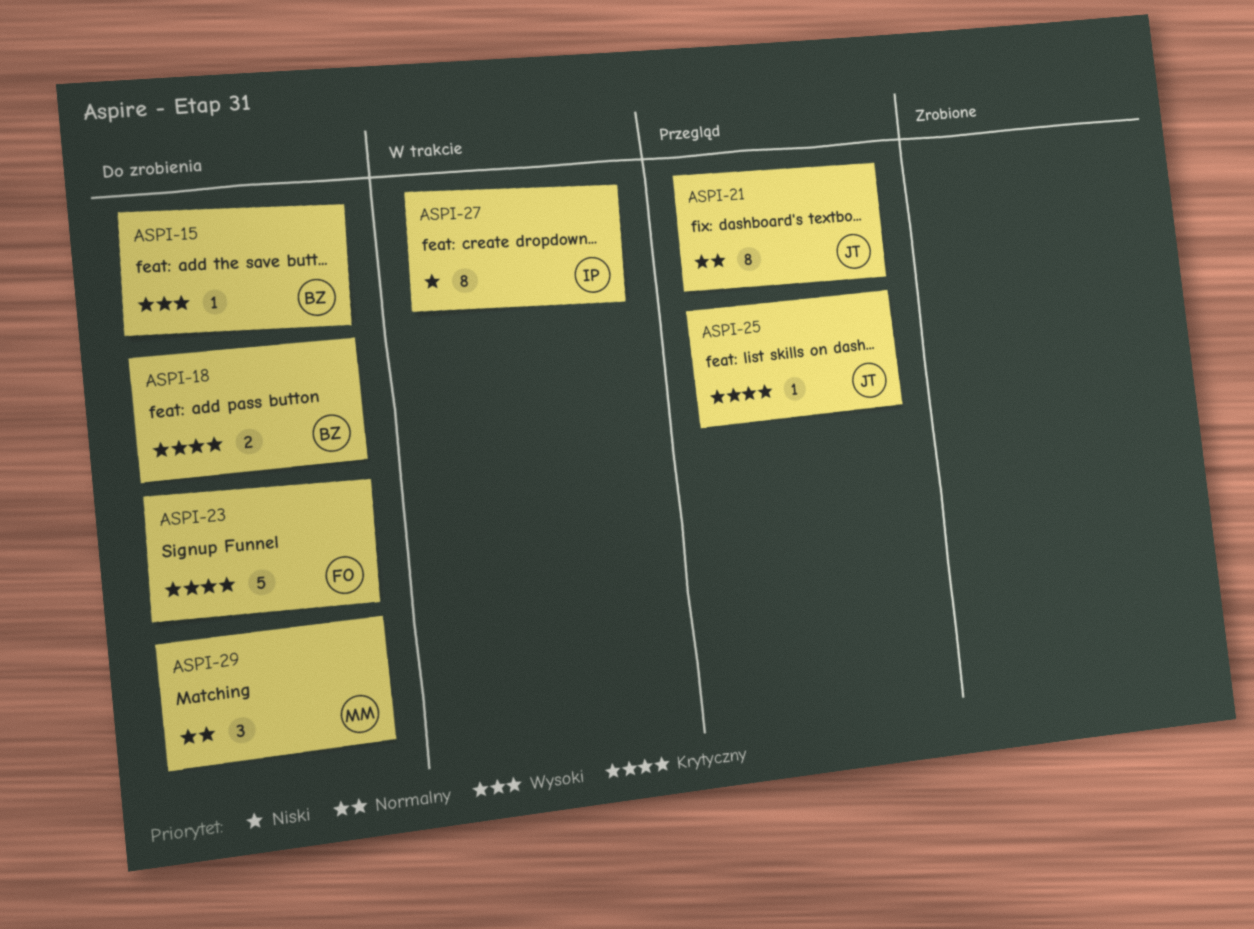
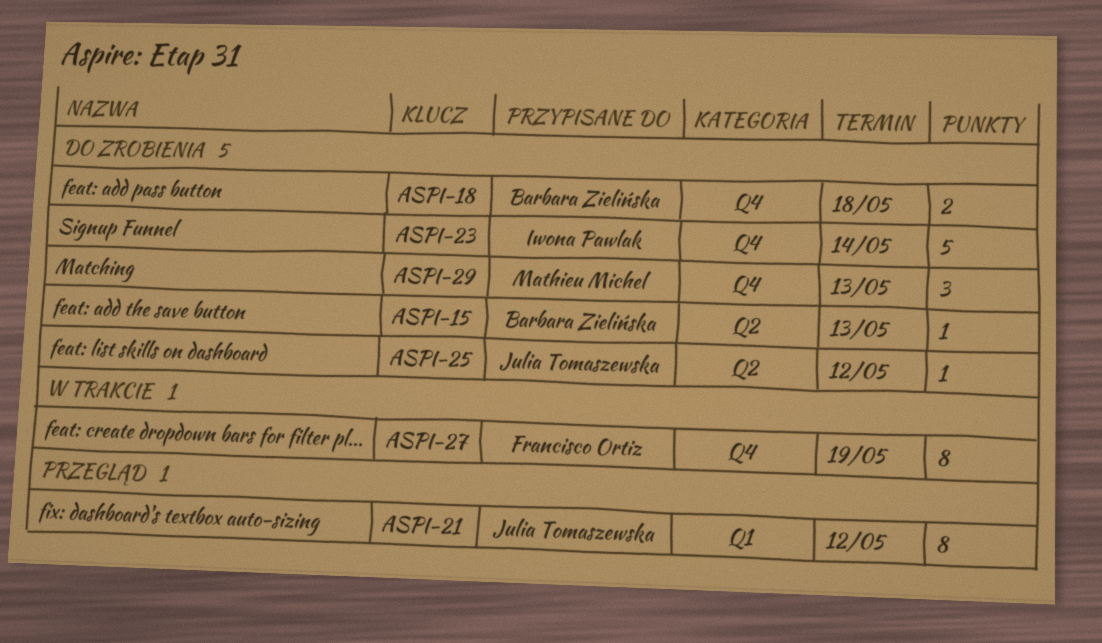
ASPI-23, owner: Francisco Ortiz -> Iwona Pawlak
ASPI-25, status: Przegląd -> Do zrobienia
ASPI-27, owner: Iwona Pawlak -> Francisco Ortiz

